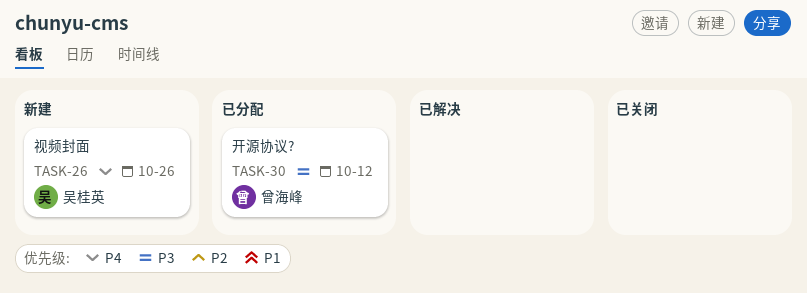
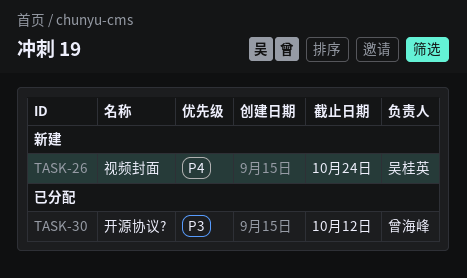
TASK-26, due: Oct 26 -> Oct 24

